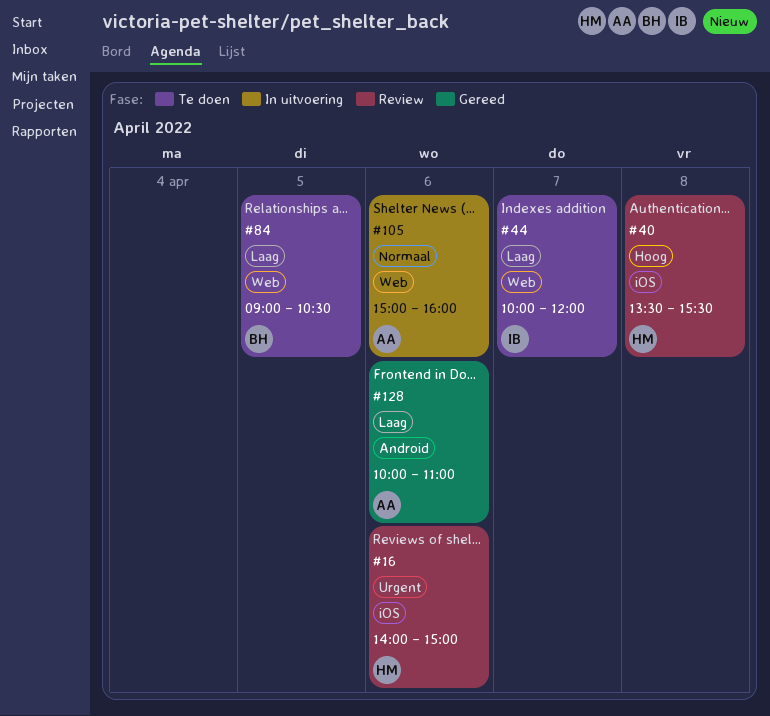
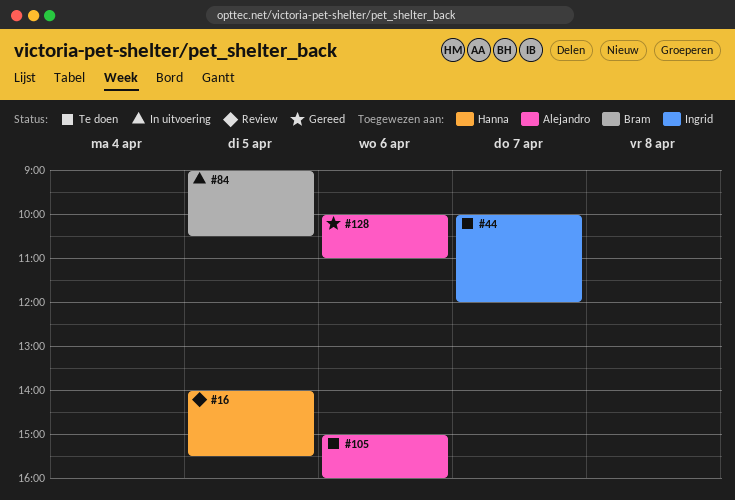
#16, day: Apr 6 -> Apr 5
#16, ends: 15:00 -> 15:30
#40: present -> none
#84, status: Te doen -> In uitvoering
#105, status: In uitvoering -> Te doen

